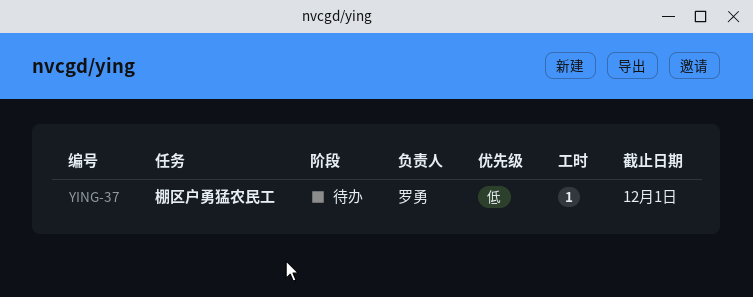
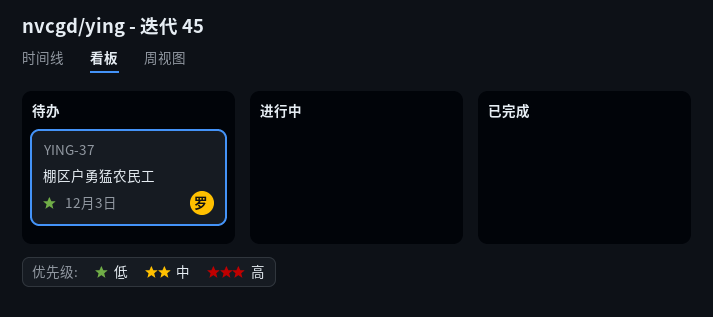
YING-37, due: Dec 1 -> Dec 3

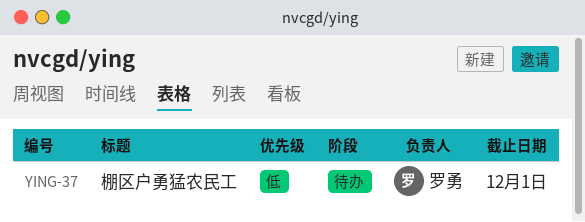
YING-37, due: Dec 3 -> Dec 1

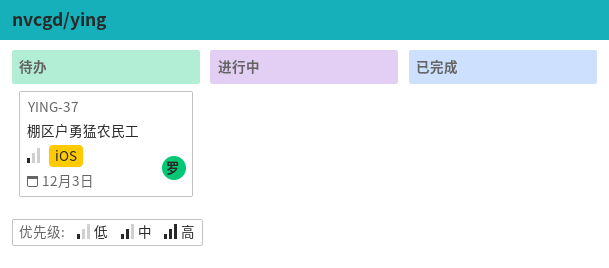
YING-37, due: Dec 1 -> Dec 3

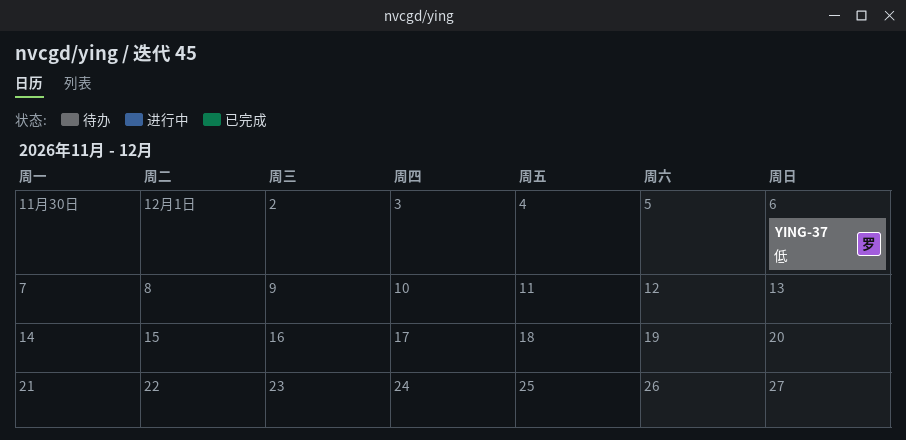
YING-37, due: Dec 3 -> Dec 6

